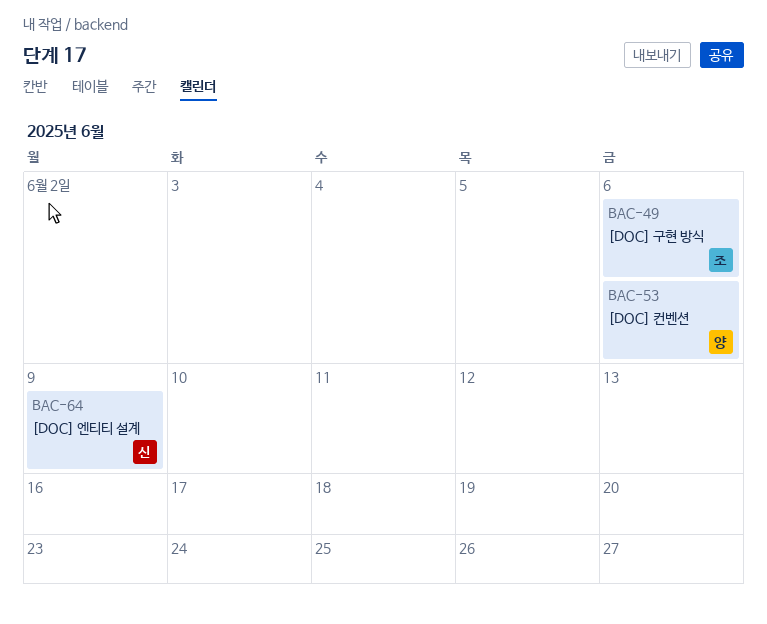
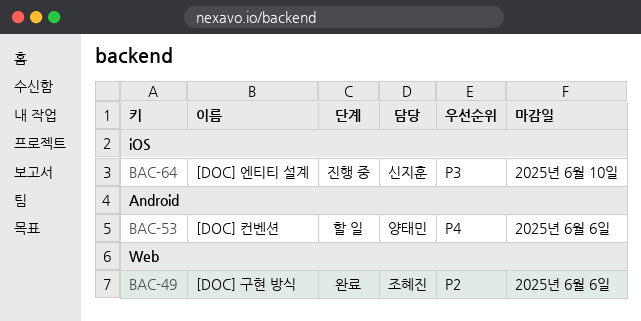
BAC-64, due: Jun 9 -> Jun 10

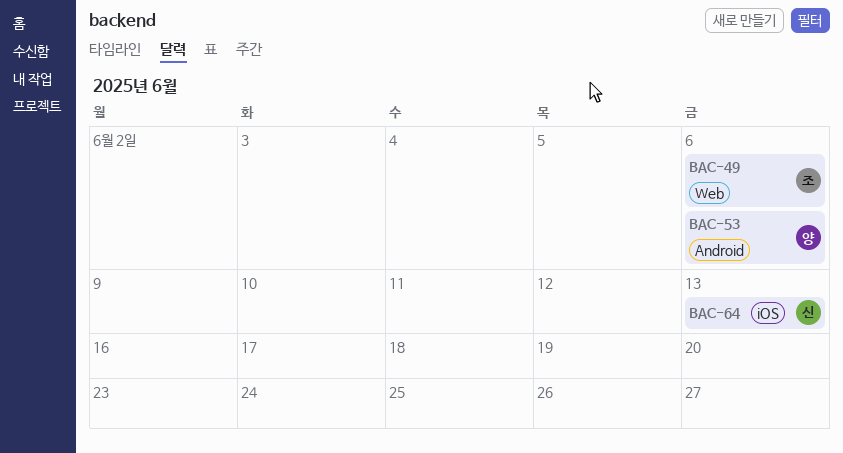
BAC-64, due: Jun 10 -> Jun 13

